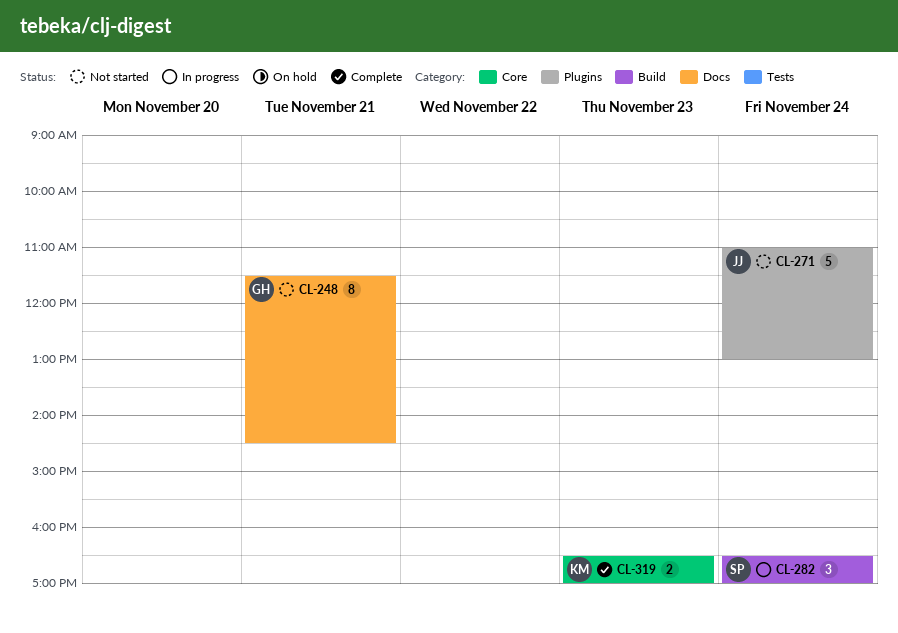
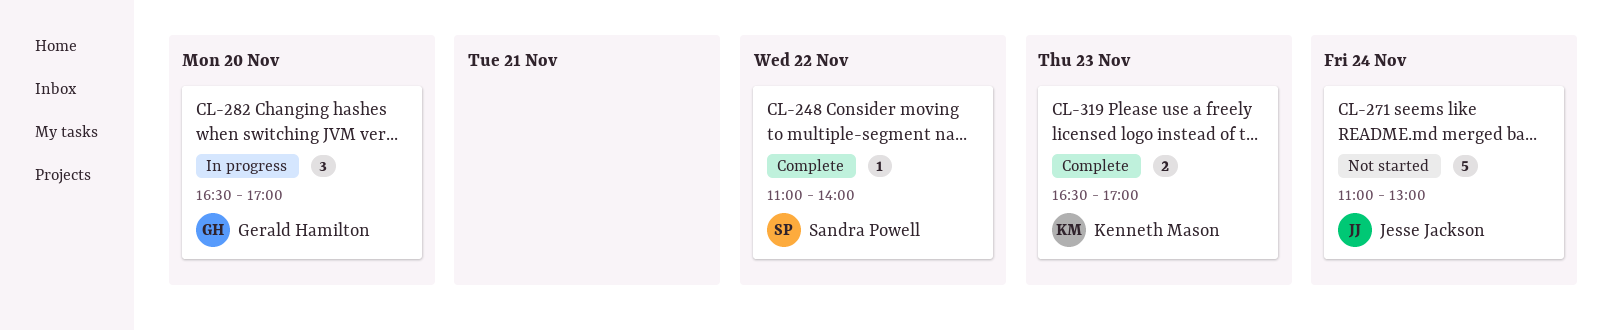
CL-248, status: Not started -> Complete
CL-248, owner: Gerald Hamilton -> Sandra Powell
CL-248, estimate: 8 -> 1
CL-248, day: Nov 21 -> Nov 22
CL-248, begins: 11:30 -> 11:00
CL-248, ends: 14:30 -> 14:00
CL-282, owner: Sandra Powell -> Gerald Hamilton
CL-282, day: Nov 24 -> Nov 20

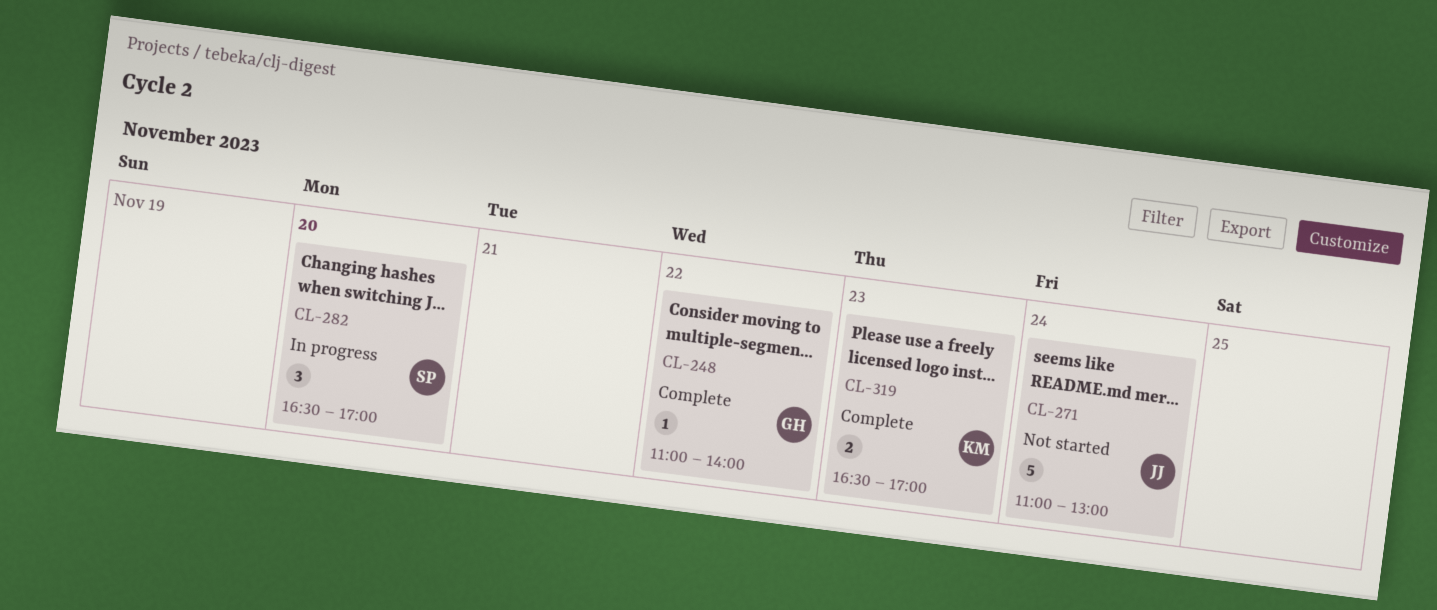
CL-248, owner: Sandra Powell -> Gerald Hamilton
CL-282, owner: Gerald Hamilton -> Sandra Powell

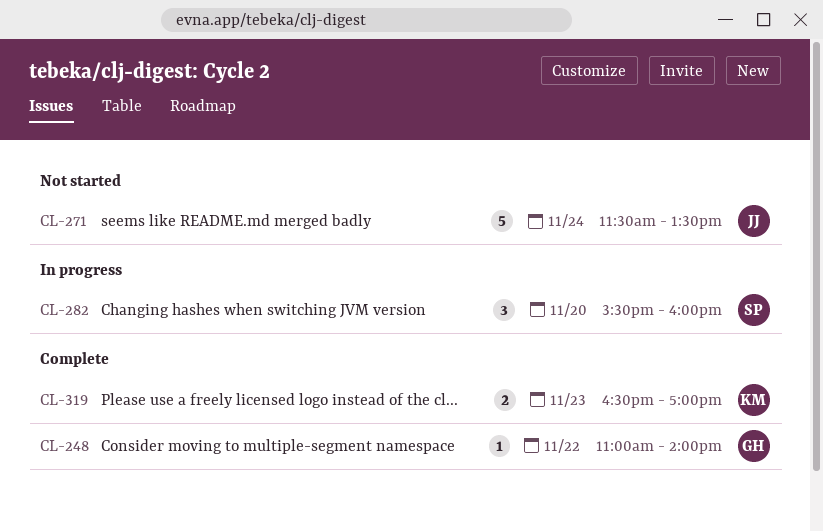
CL-271, begins: 11:00 -> 11:30
CL-271, ends: 13:00 -> 13:30
CL-282, begins: 16:30 -> 15:30
CL-282, ends: 17:00 -> 16:00

